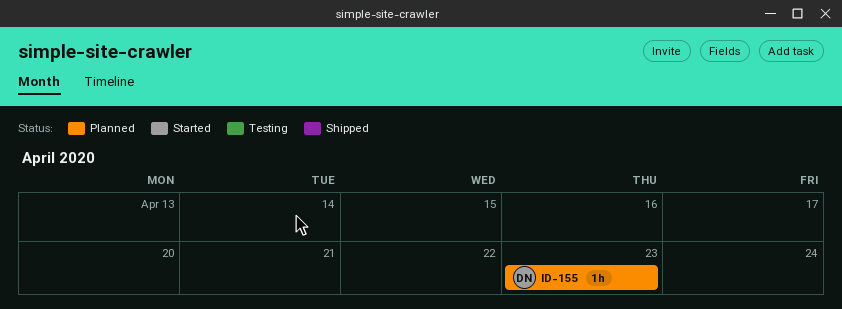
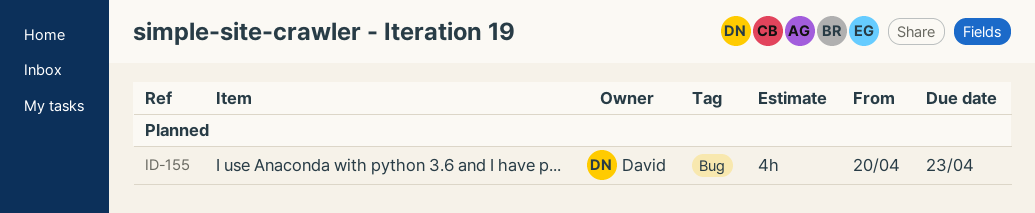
ID-155, estimate: 1h -> 4h
ID-155, start: Apr 23 -> Apr 20

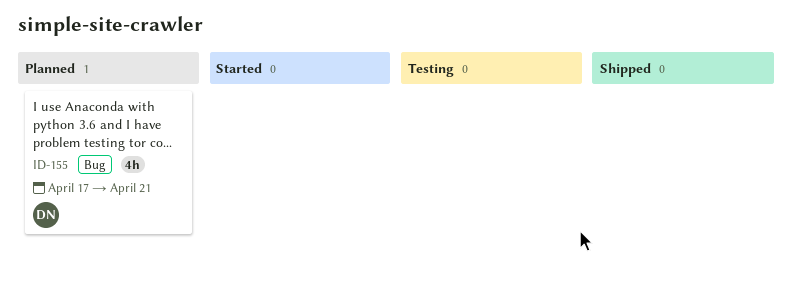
ID-155, start: Apr 20 -> Apr 17
ID-155, due: Apr 23 -> Apr 21

